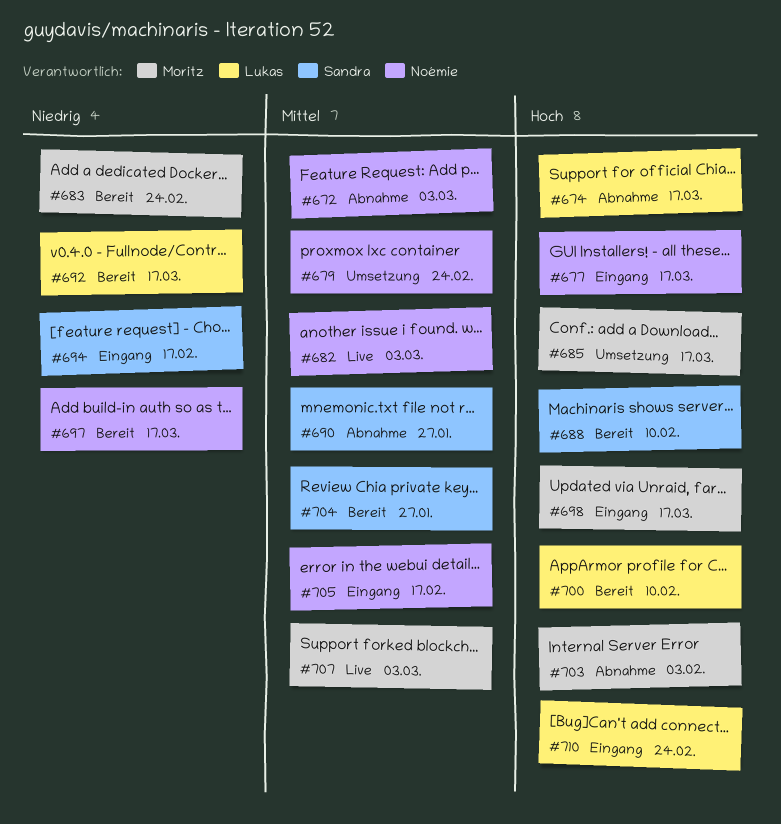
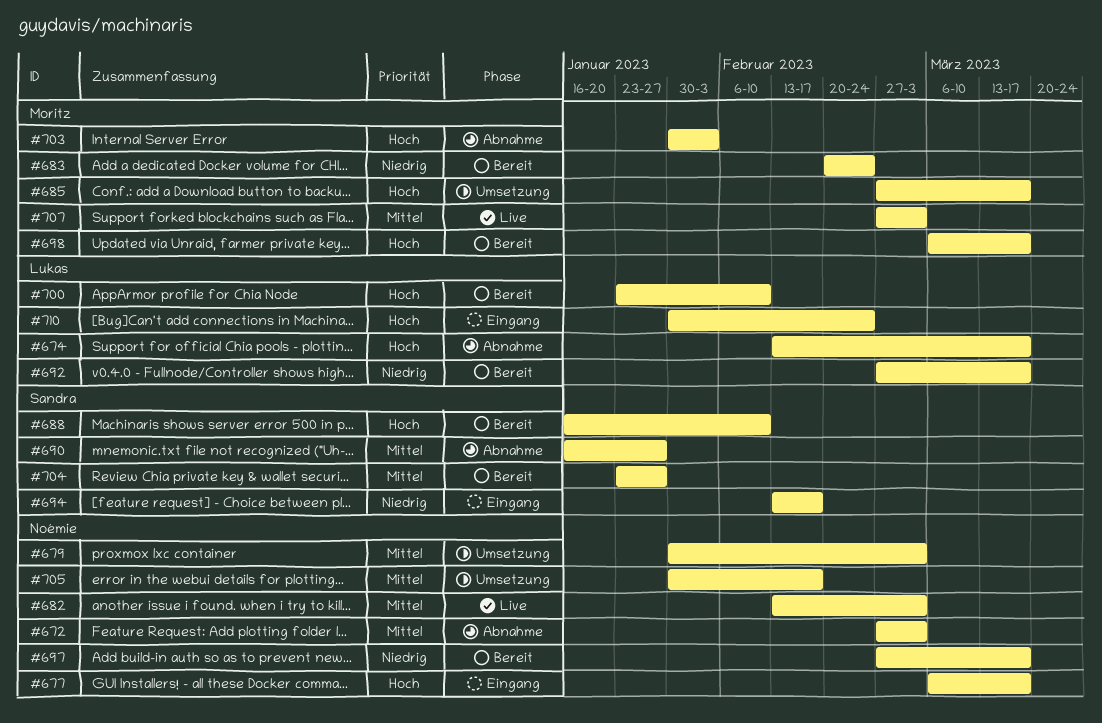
#679, due: Feb 24 -> Mar 3
#698, status: Eingang -> Bereit
#705, status: Eingang -> Umsetzung

